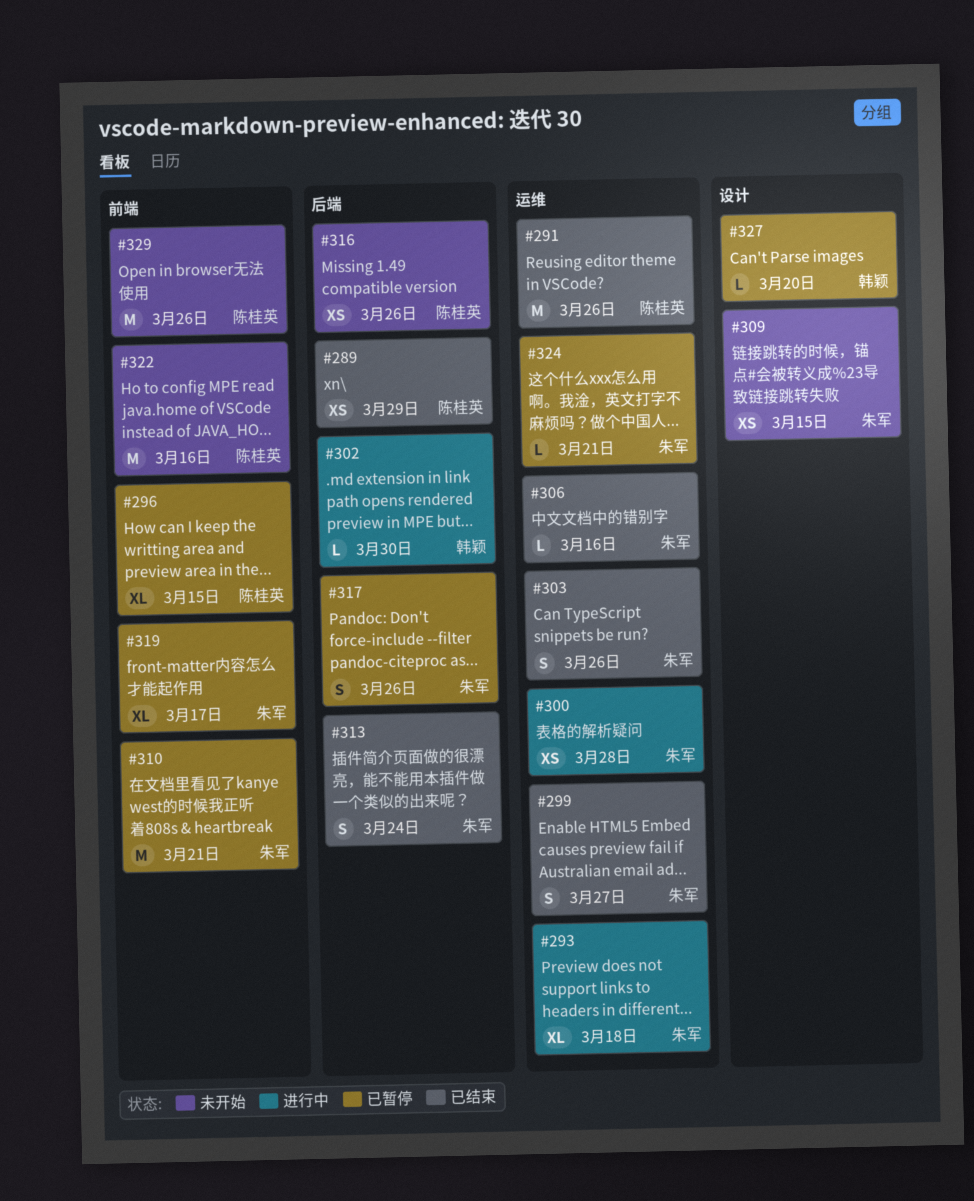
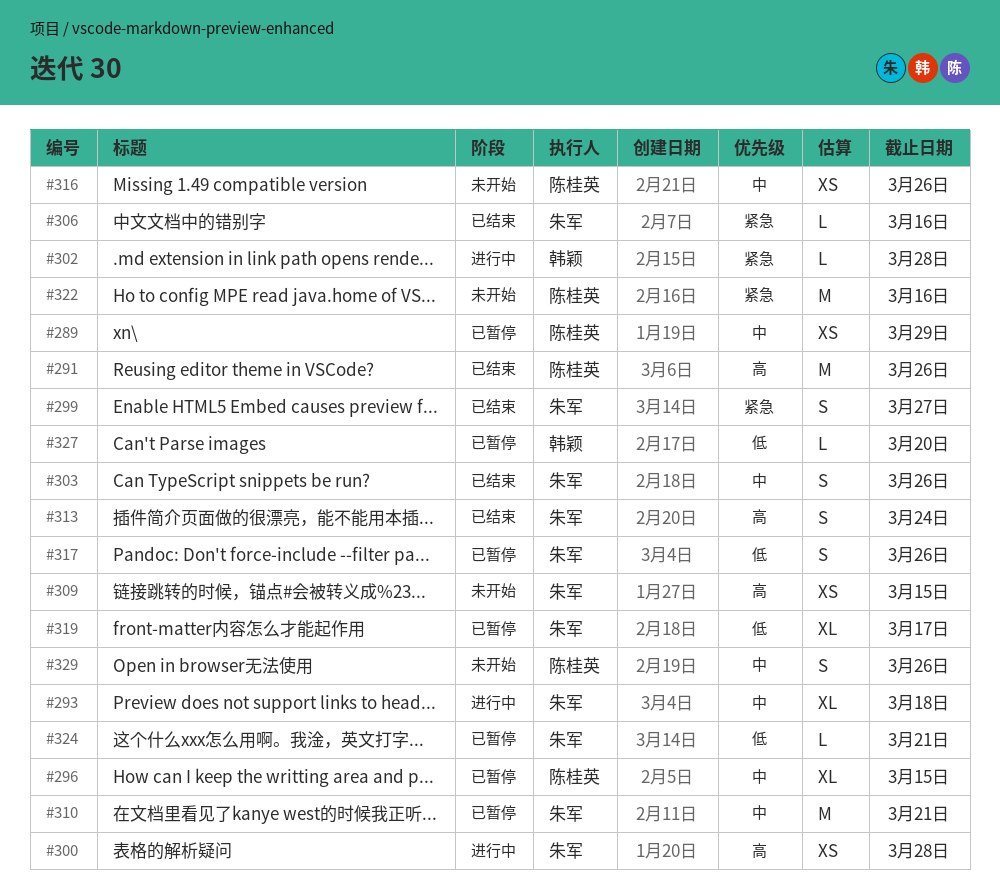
#289, status: 已结束 -> 已暂停
#302, due: Mar 30 -> Mar 28
#329, estimate: M -> S

